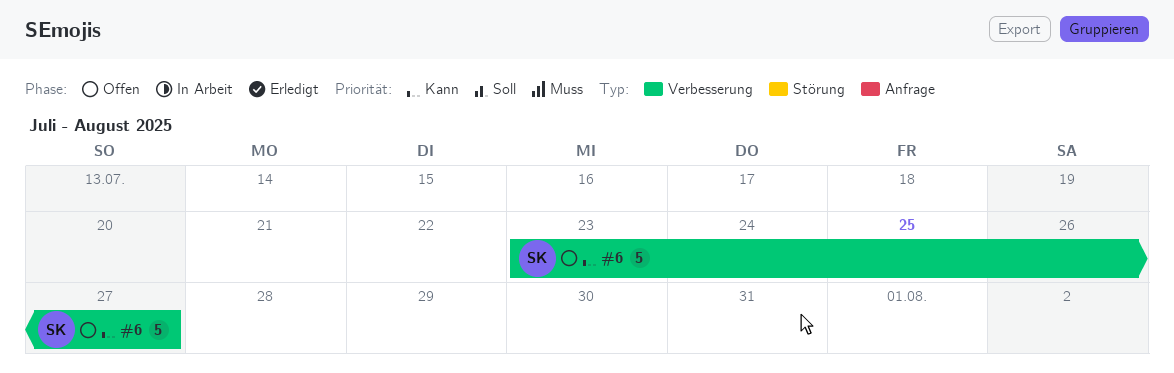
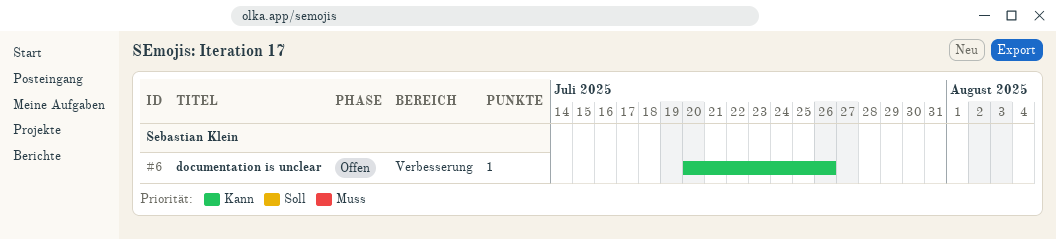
#6, estimate: 5 -> 1
#6, start: Jul 23 -> Jul 20
#6, due: Jul 27 -> Jul 26

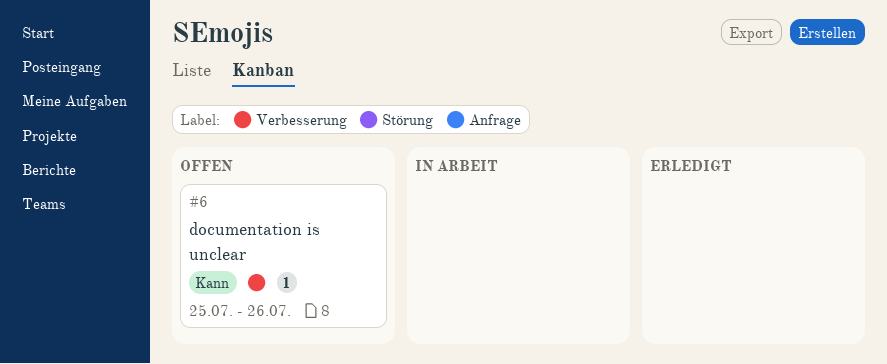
#6, start: Jul 20 -> Jul 25

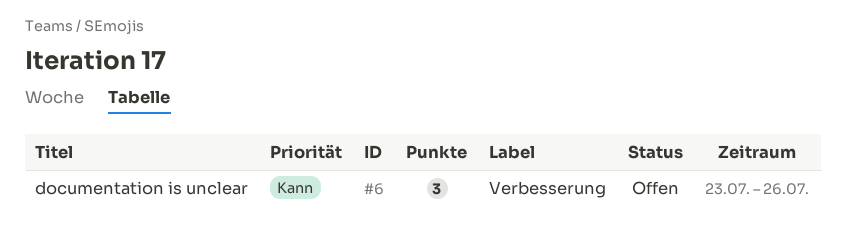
#6, estimate: 1 -> 3
#6, start: Jul 25 -> Jul 23

